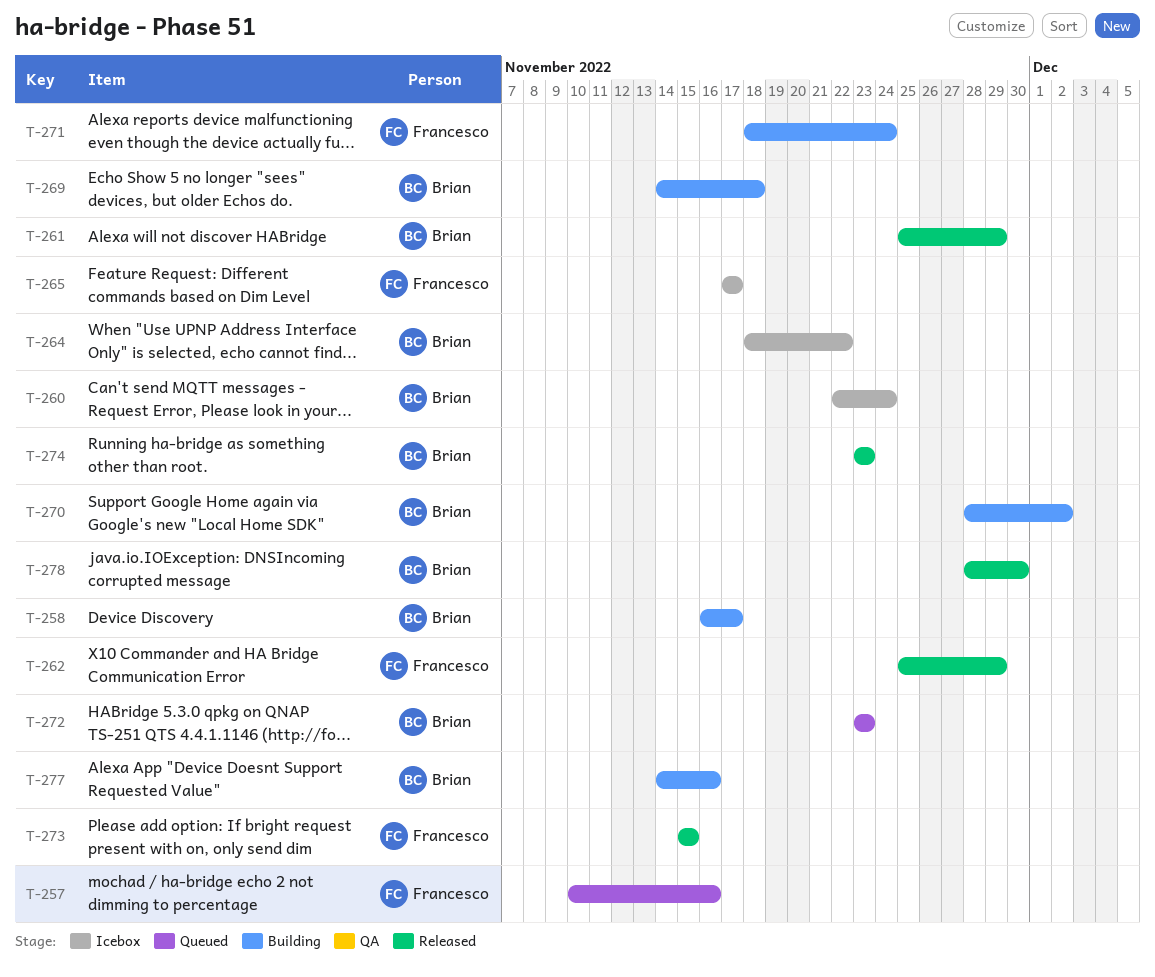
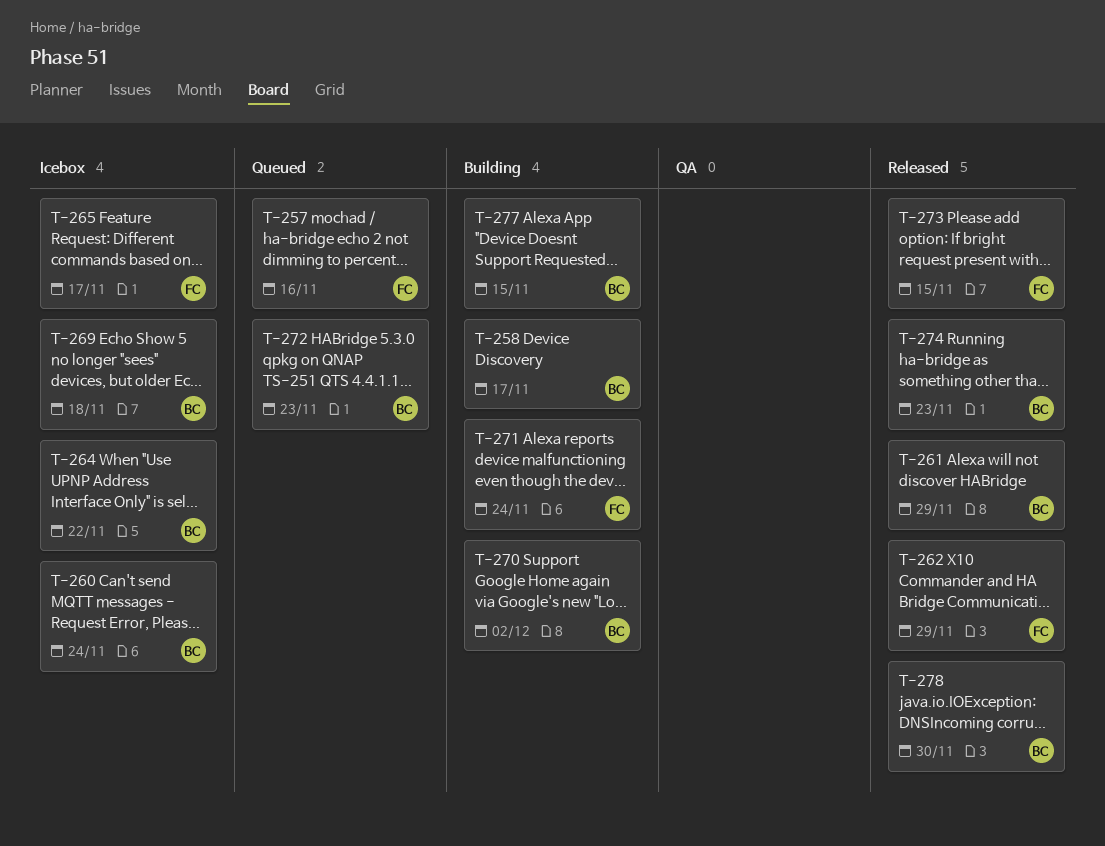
T-269, status: Building -> Icebox
T-277, due: Nov 16 -> Nov 15

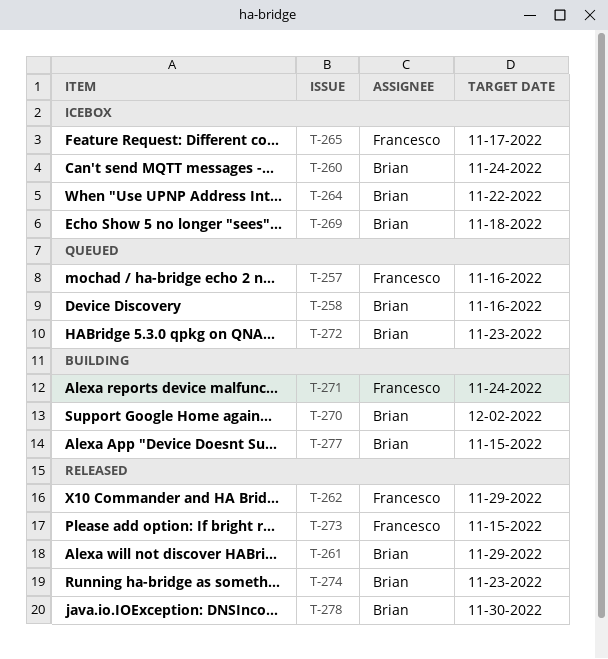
T-258, status: Building -> Queued
T-258, due: Nov 17 -> Nov 16

